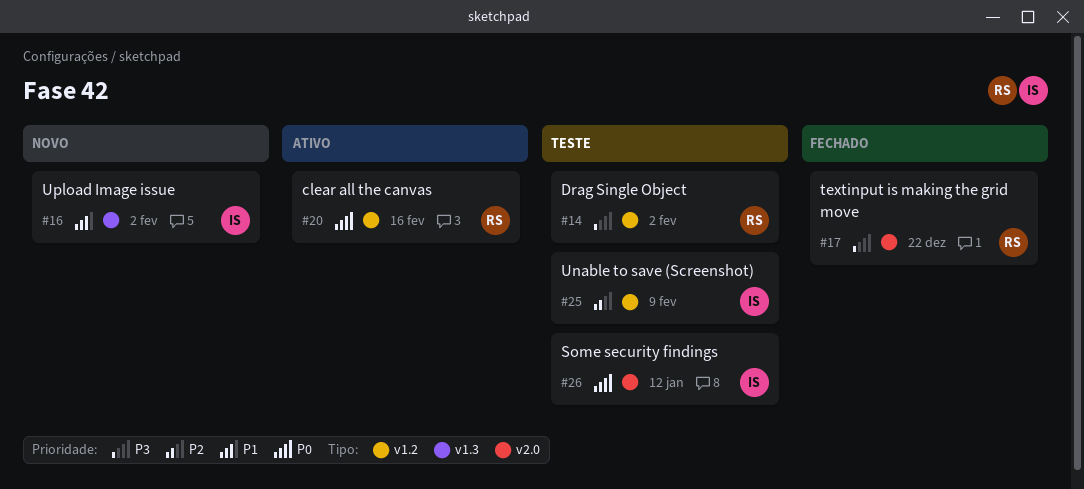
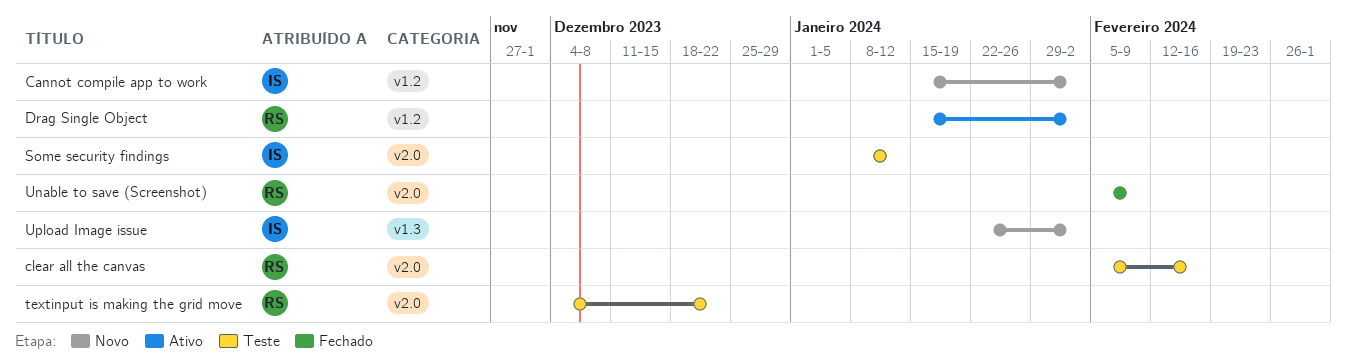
Cannot compile app to work: none -> present
clear all the canvas, status: Ativo -> Teste
clear all the canvas, label: v1.2 -> v2.0
Drag Single Object, status: Teste -> Ativo
textinput is making the grid move, status: Fechado -> Teste
Unable to save (Screenshot), status: Teste -> Fechado
Unable to save (Screenshot), owner: IS -> RS
Unable to save (Screenshot), label: v1.2 -> v2.0

